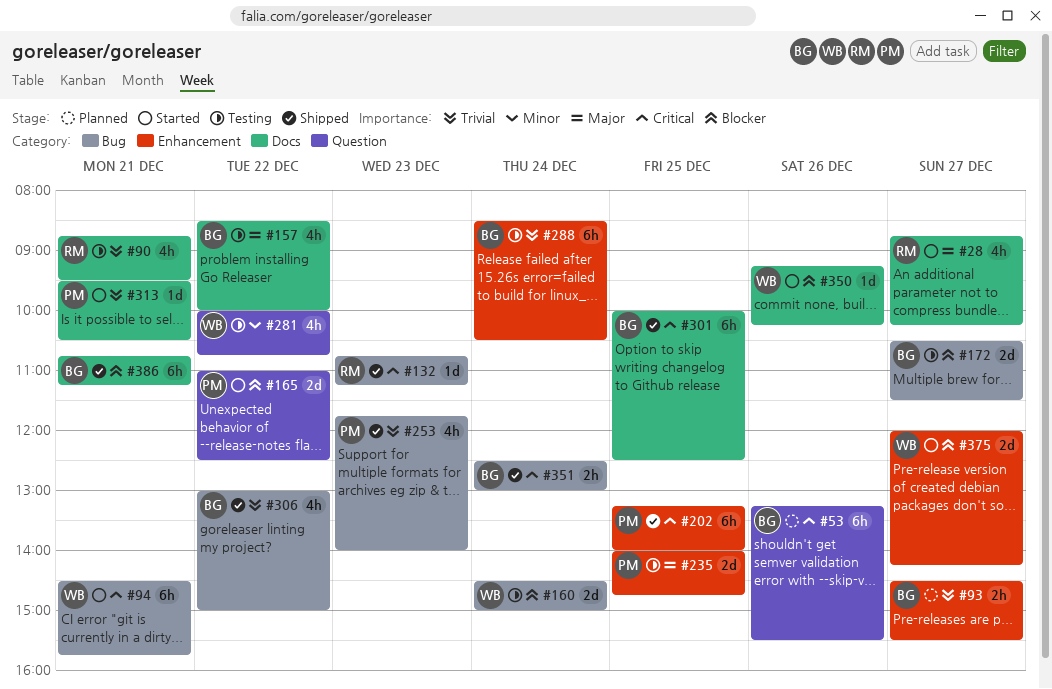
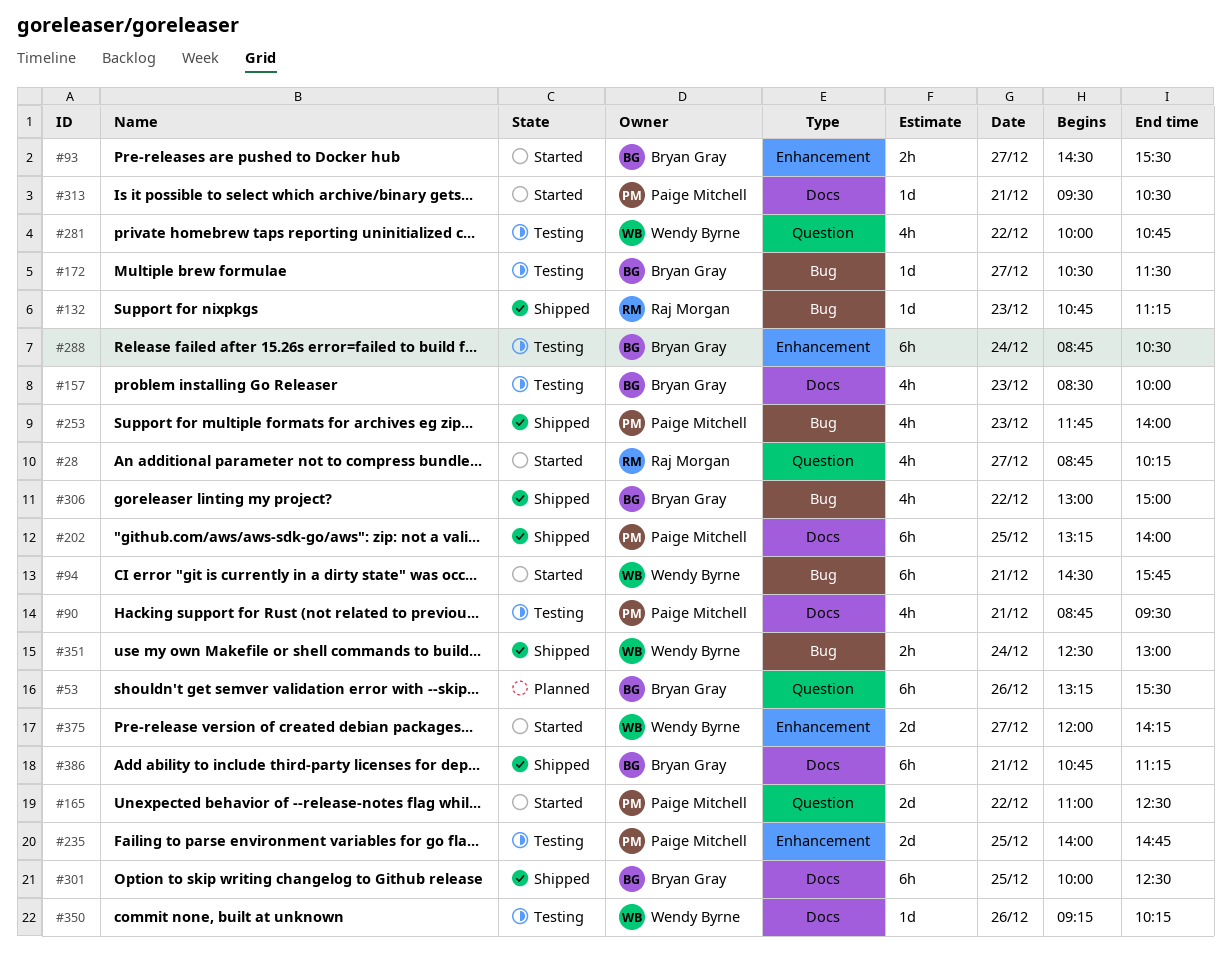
#28, label: Docs -> Question
#90, owner: Raj Morgan -> Paige Mitchell
#93, status: Planned -> Started
#157, day: Dec 22 -> Dec 23
#160: present -> none
#172, estimate: 2d -> 1d
#202, label: Enhancement -> Docs
#288, begins: 08:30 -> 08:45
#350, status: Started -> Testing
#351, owner: Bryan Gray -> Wendy Byrne

